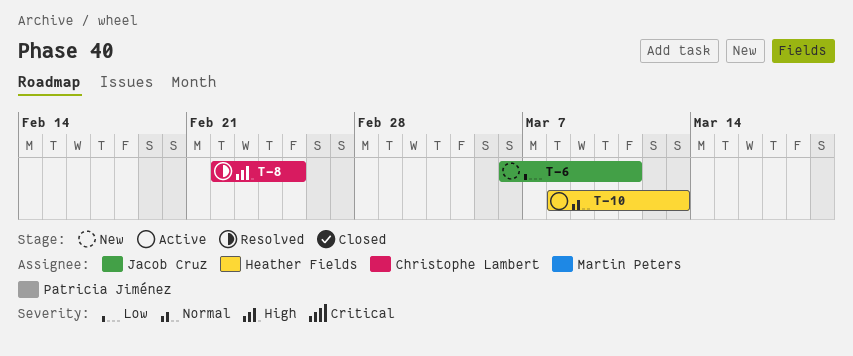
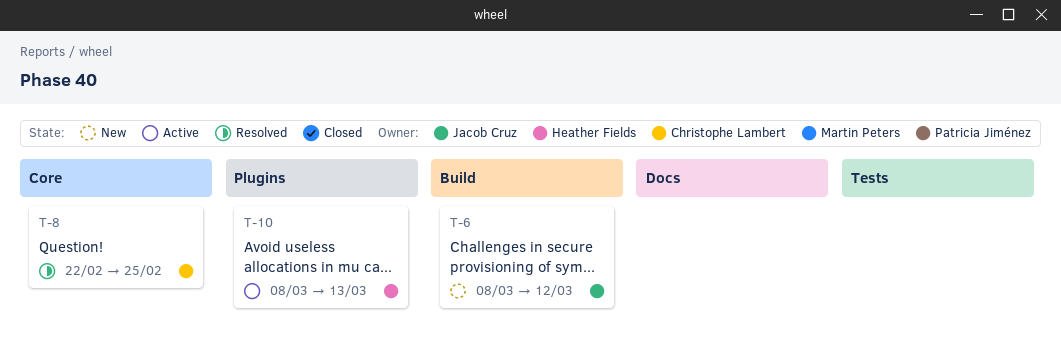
T-6, start: Mar 6 -> Mar 8
T-6, due: Mar 11 -> Mar 12

